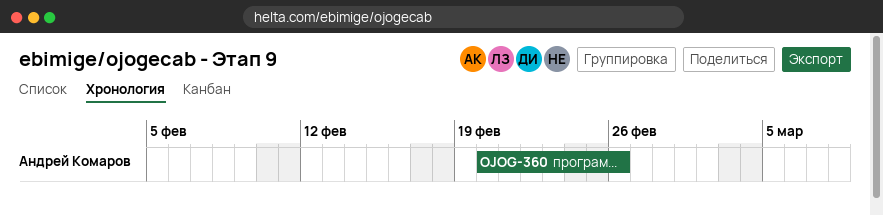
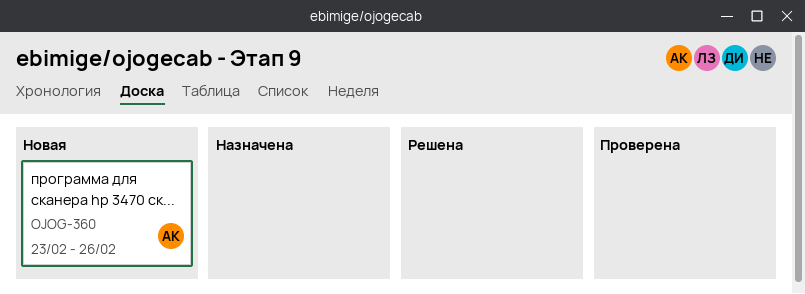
OJOG-360, start: Feb 20 -> Feb 23

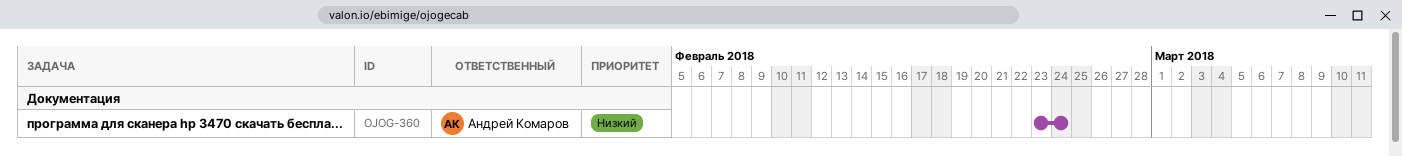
OJOG-360, due: Feb 26 -> Feb 24

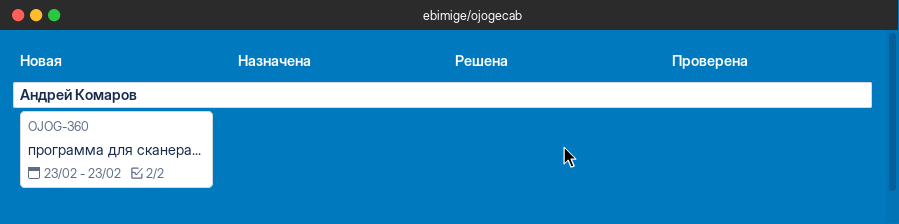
OJOG-360, due: Feb 24 -> Feb 23

